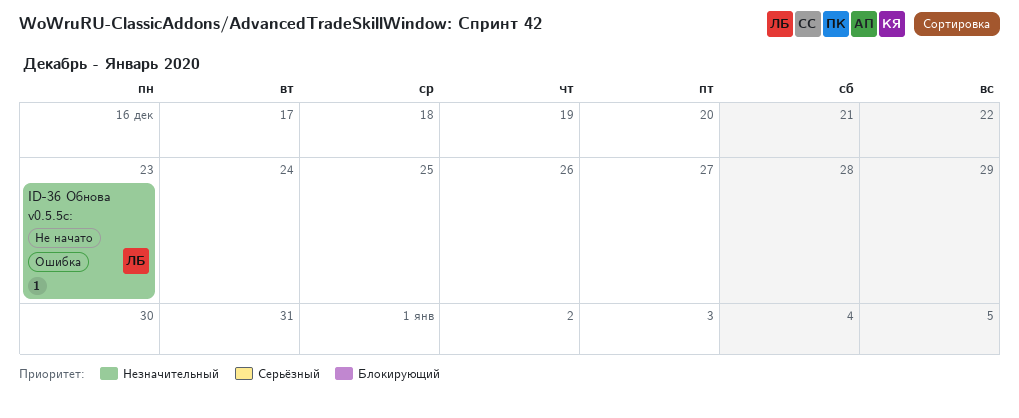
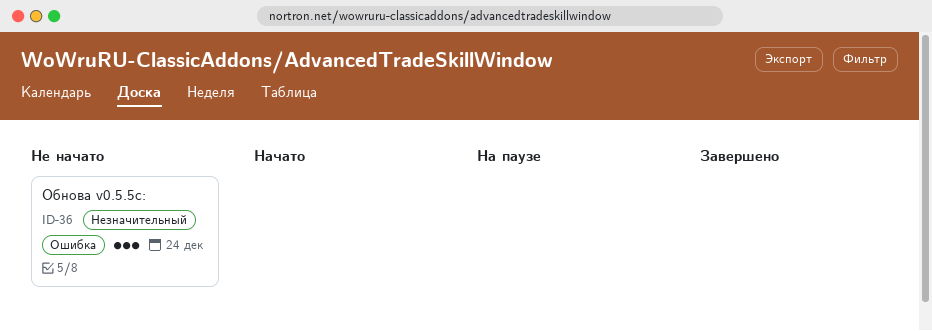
ID-36, estimate: 1 -> 3
ID-36, due: Dec 23 -> Dec 24

